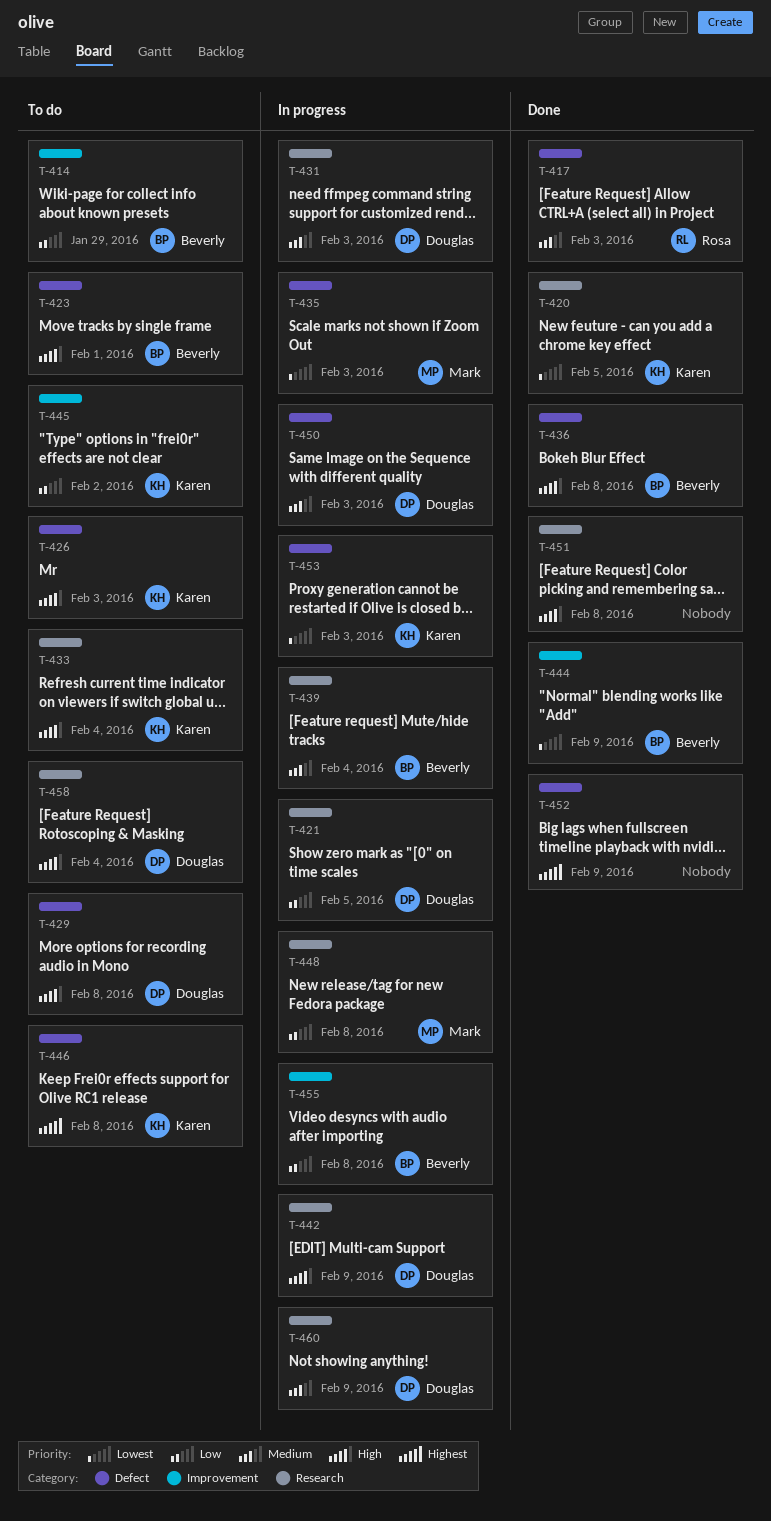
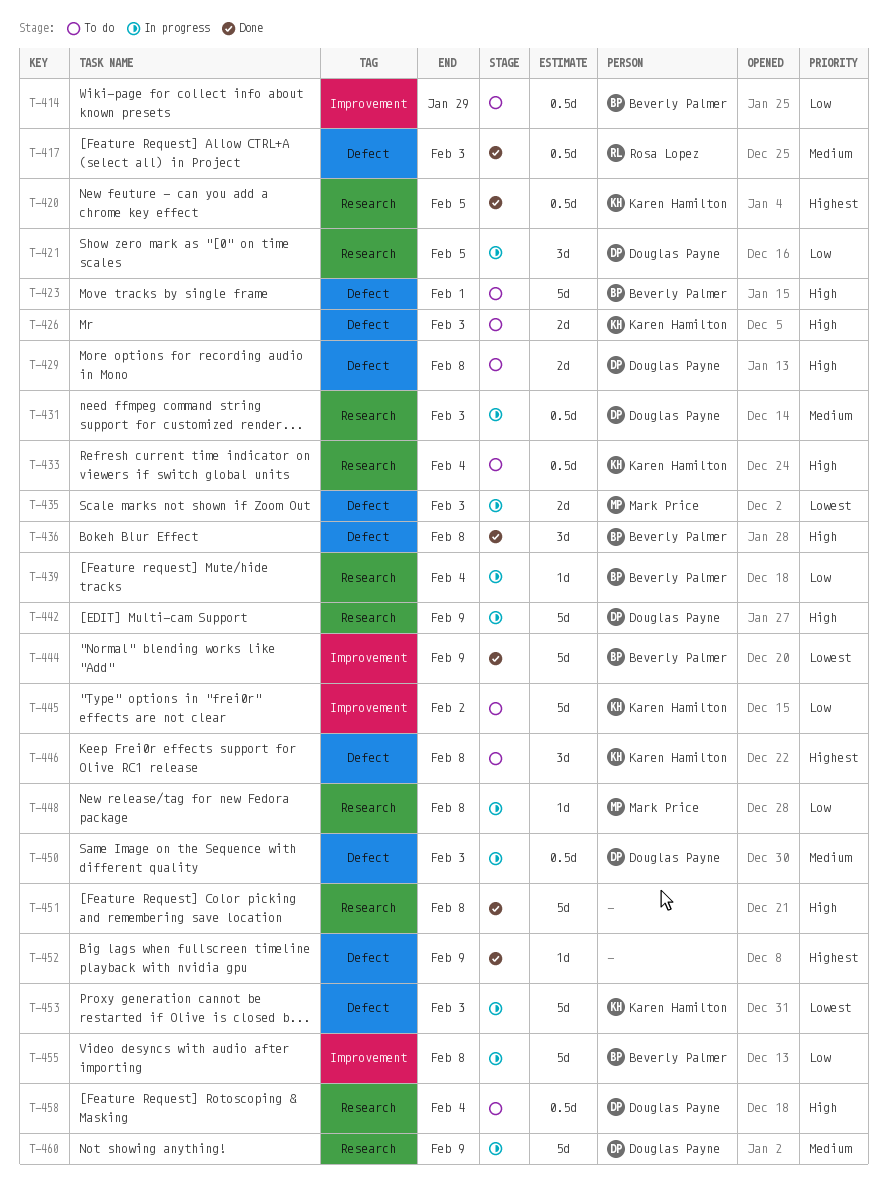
T-420, priority: Lowest -> Highest
T-439, priority: Medium -> Low

